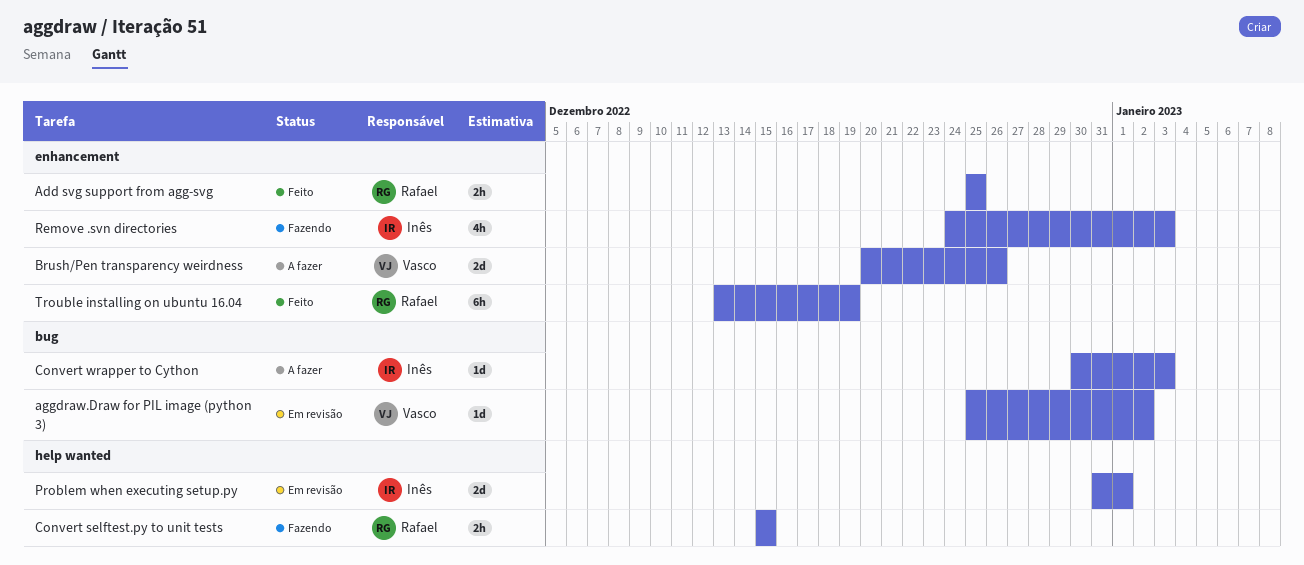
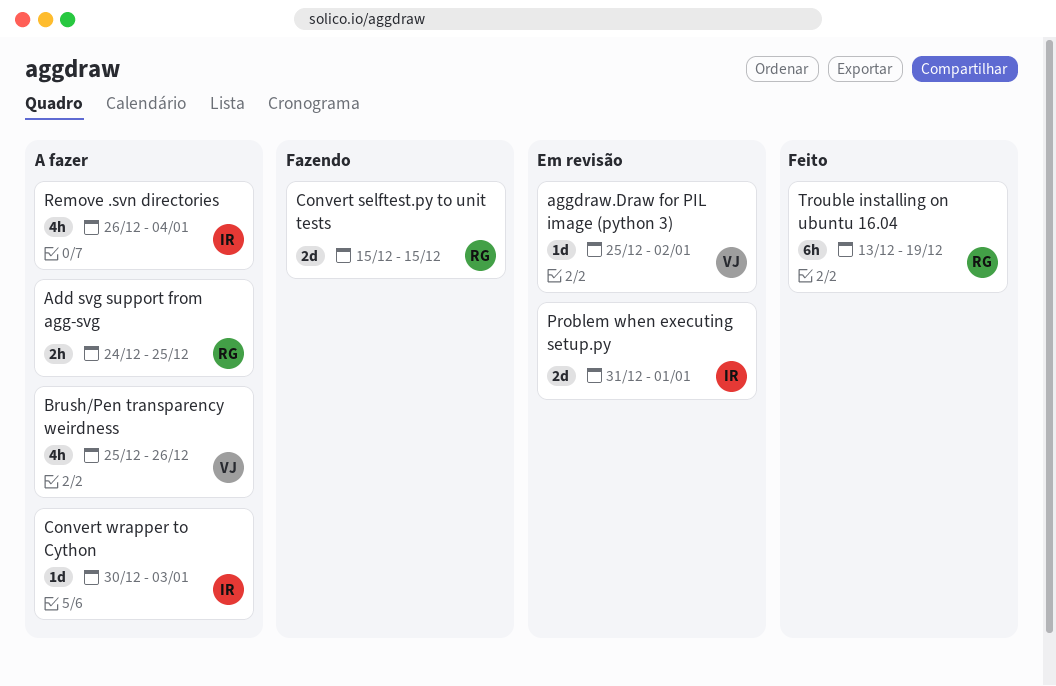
Add svg support from agg-svg, status: Feito -> A fazer
Add svg support from agg-svg, start: Dec 25 -> Dec 24
Brush/Pen transparency weirdness, estimate: 2d -> 4h
Brush/Pen transparency weirdness, start: Dec 20 -> Dec 25
Convert selftest.py to unit tests, estimate: 2h -> 2d
Remove .svn directories, status: Fazendo -> A fazer
Remove .svn directories, start: Dec 24 -> Dec 26
Remove .svn directories, due: Jan 3 -> Jan 4

